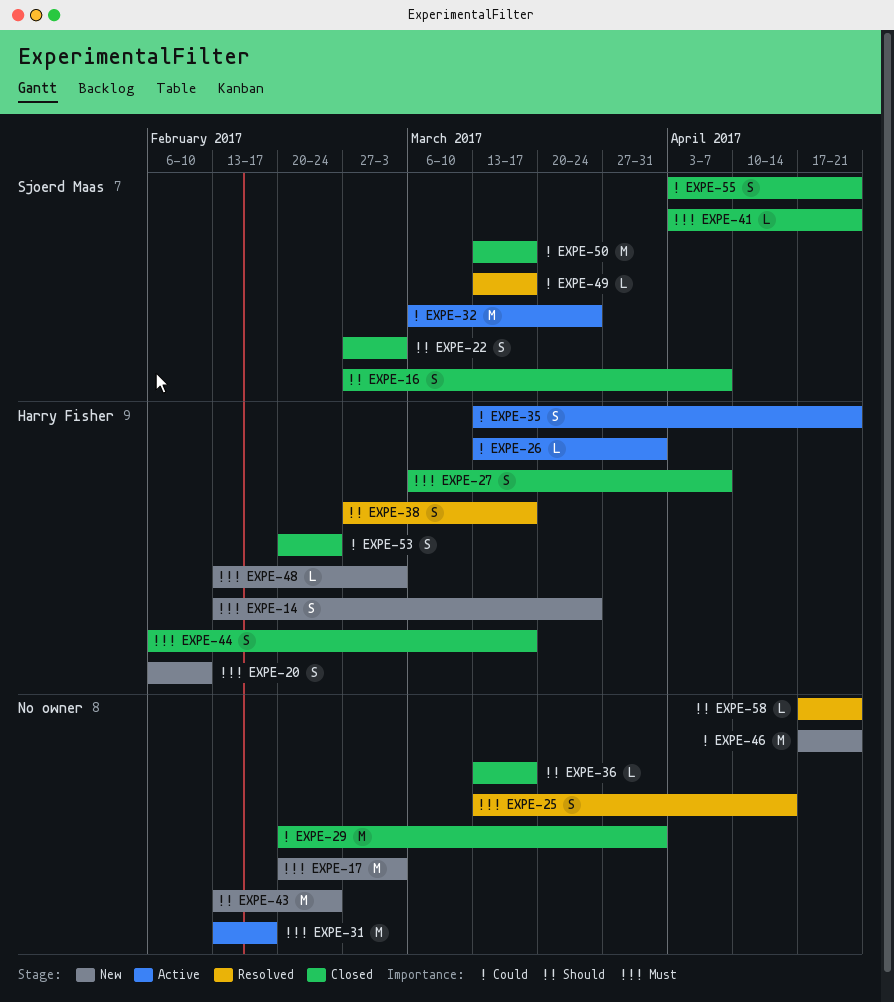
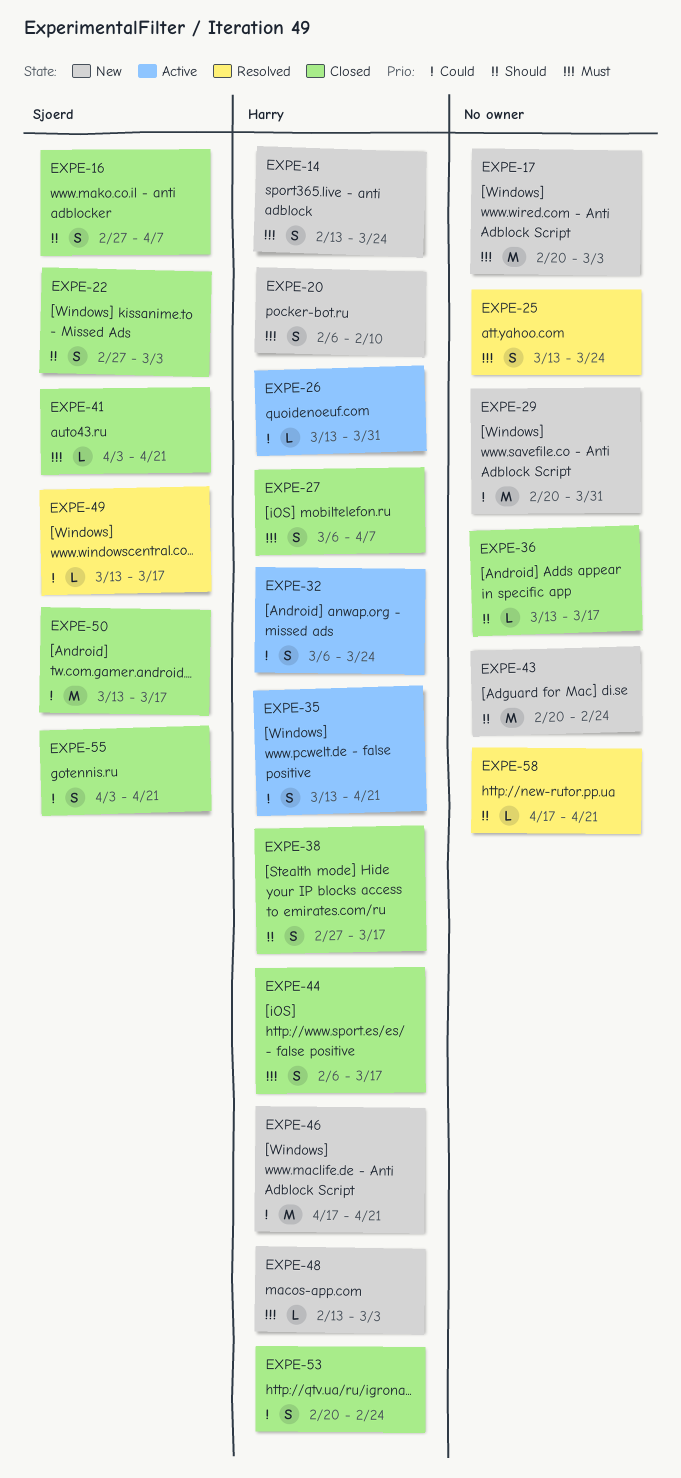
EXPE-25, due: Apr 14 -> Mar 24
EXPE-29, status: Closed -> New
EXPE-31: present -> none
EXPE-32, owner: Sjoerd Maas -> Harry Fisher
EXPE-32, estimate: M -> S
EXPE-38, status: Resolved -> Closed
EXPE-43, start: Feb 13 -> Feb 20
EXPE-46, owner: none -> Harry Fisher

